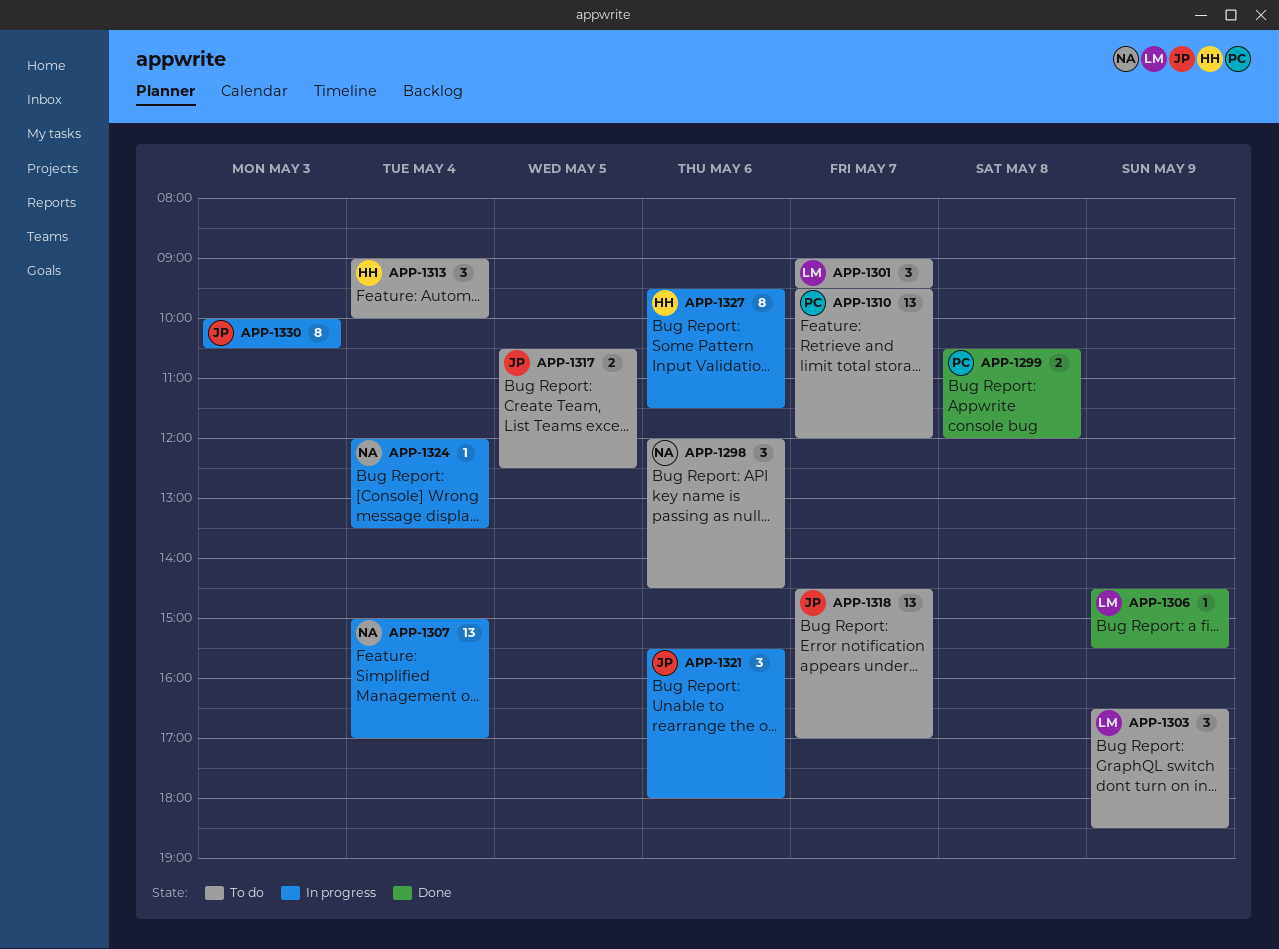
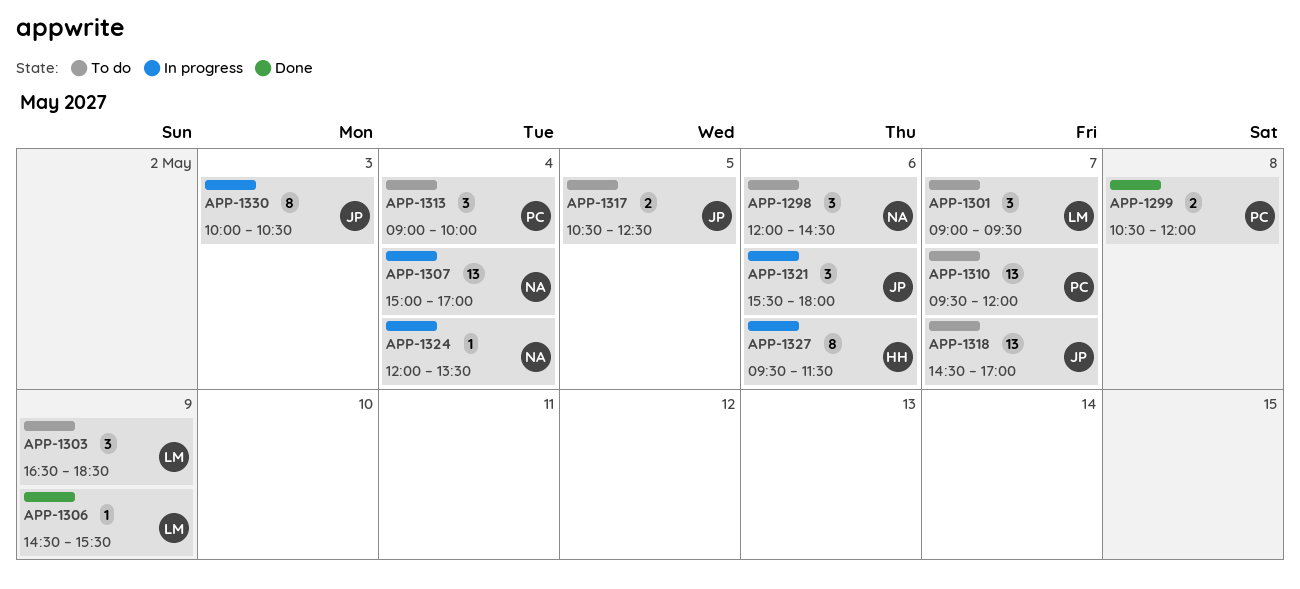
APP-1313, owner: HH -> PC

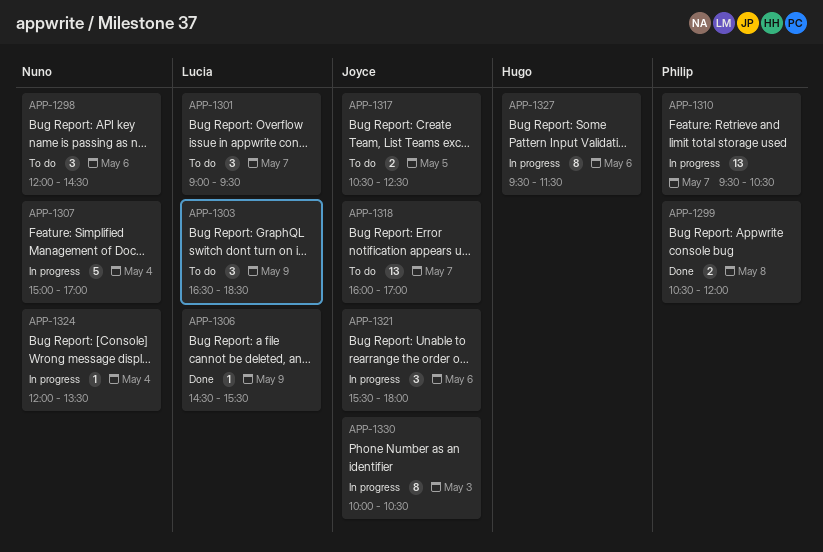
APP-1307, estimate: 13 -> 5
APP-1310, status: To do -> In progress
APP-1310, ends: 12:00 -> 10:30
APP-1313: present -> none
APP-1318, begins: 14:30 -> 16:00

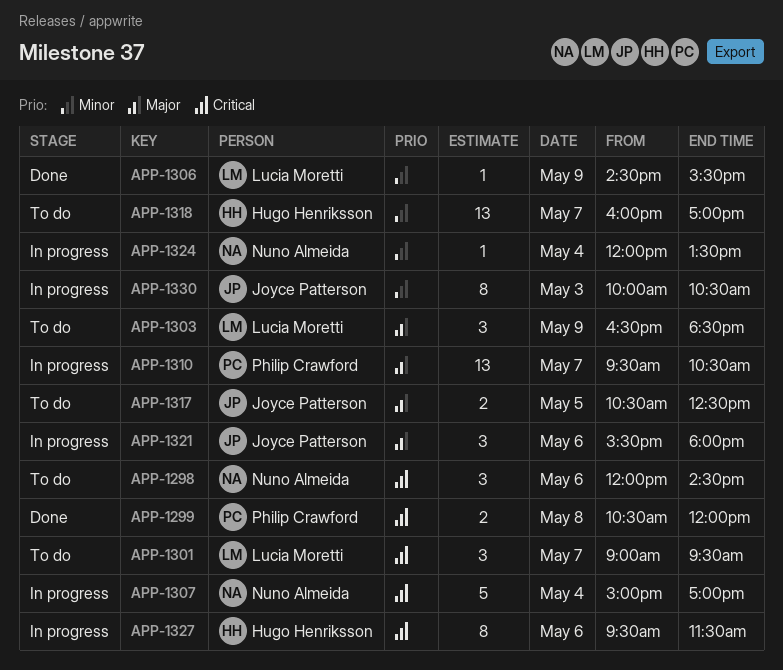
APP-1318, owner: Joyce Patterson -> Hugo Henriksson

